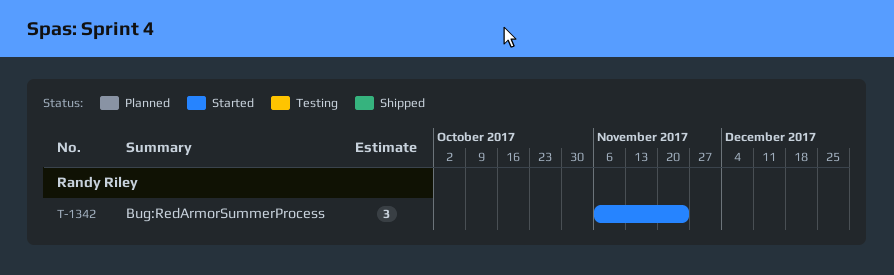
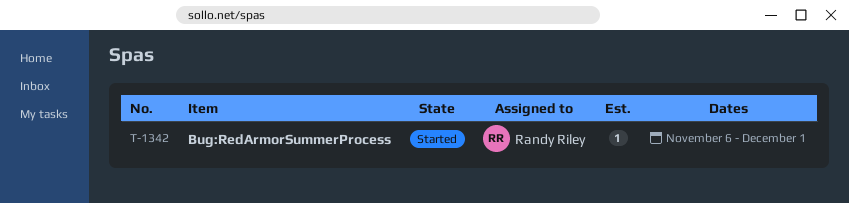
T-1342, estimate: 3 -> 1
T-1342, due: Nov 24 -> Dec 1

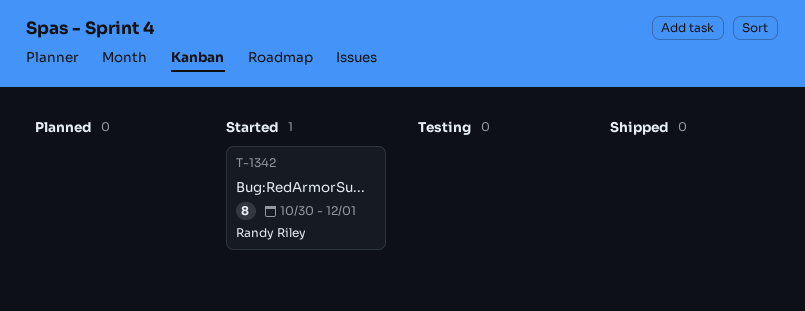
T-1342, estimate: 1 -> 8
T-1342, start: Nov 6 -> Oct 30

